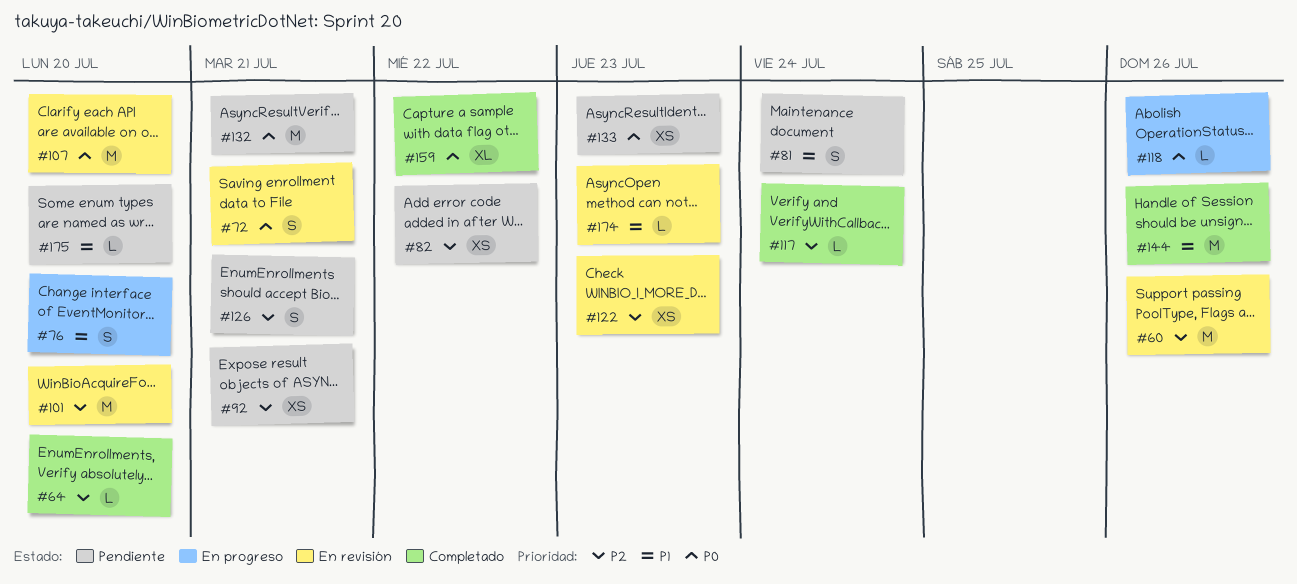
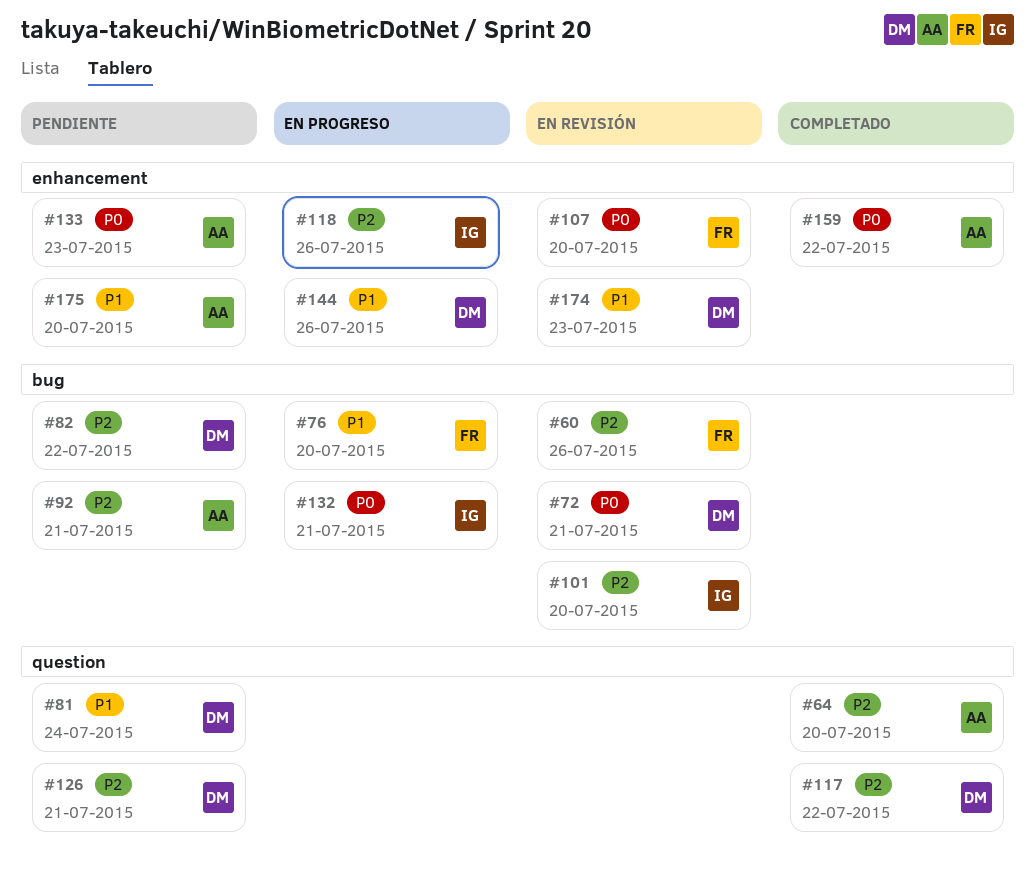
#117, due: Jul 24 -> Jul 22
#118, priority: P0 -> P2
#122: present -> none
#132, status: Pendiente -> En progreso
#144, status: Completado -> En progreso

